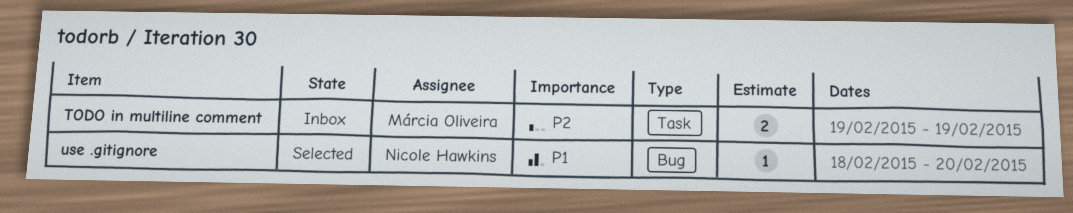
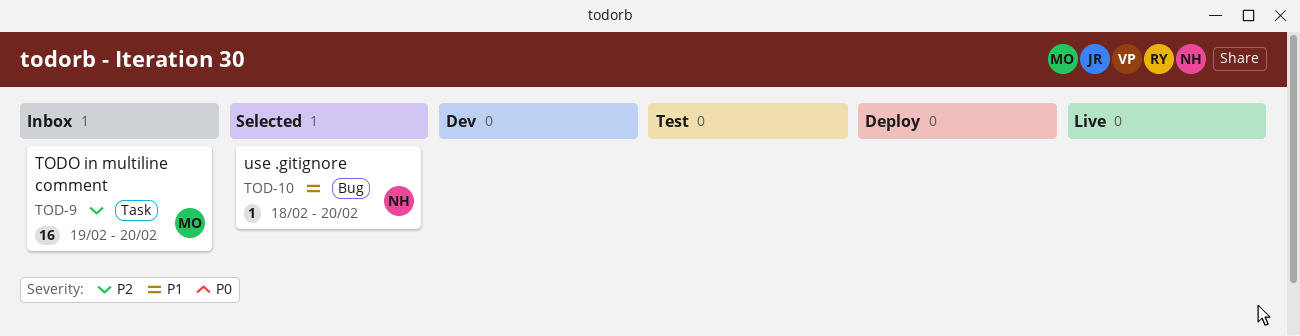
TODO in multiline comment, estimate: 2 -> 16
TODO in multiline comment, due: Feb 19 -> Feb 20

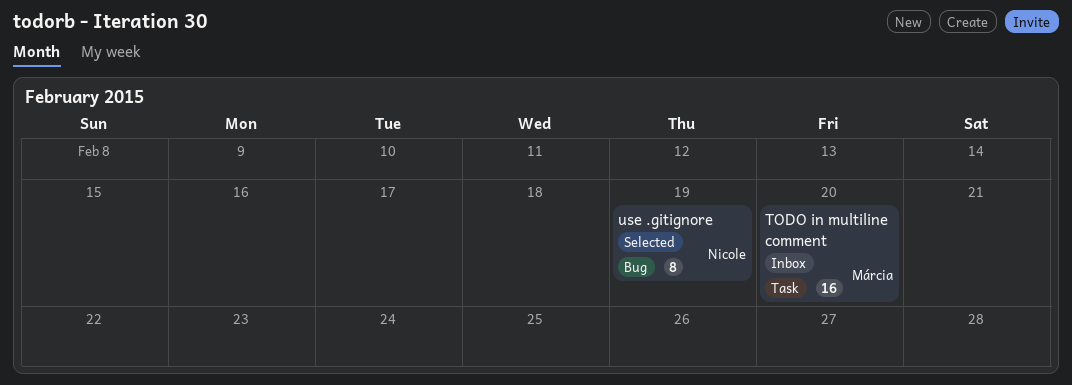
use .gitignore, estimate: 1 -> 8
use .gitignore, due: Feb 20 -> Feb 19

